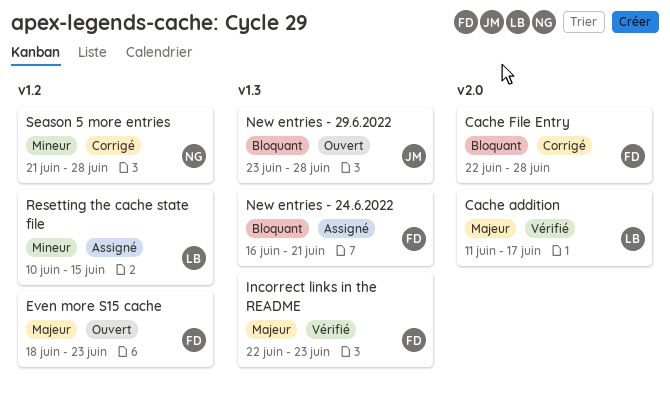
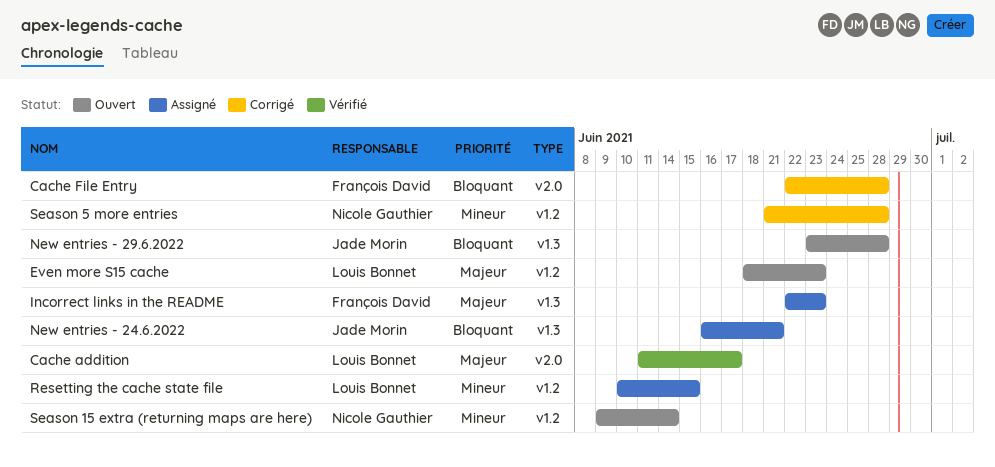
Even more S15 cache, owner: François David -> Louis Bonnet
Incorrect links in the README, status: Vérifié -> Assigné
New entries - 24.6.2022, owner: François David -> Jade Morin
Season 15 extra (returning maps are here): none -> present

